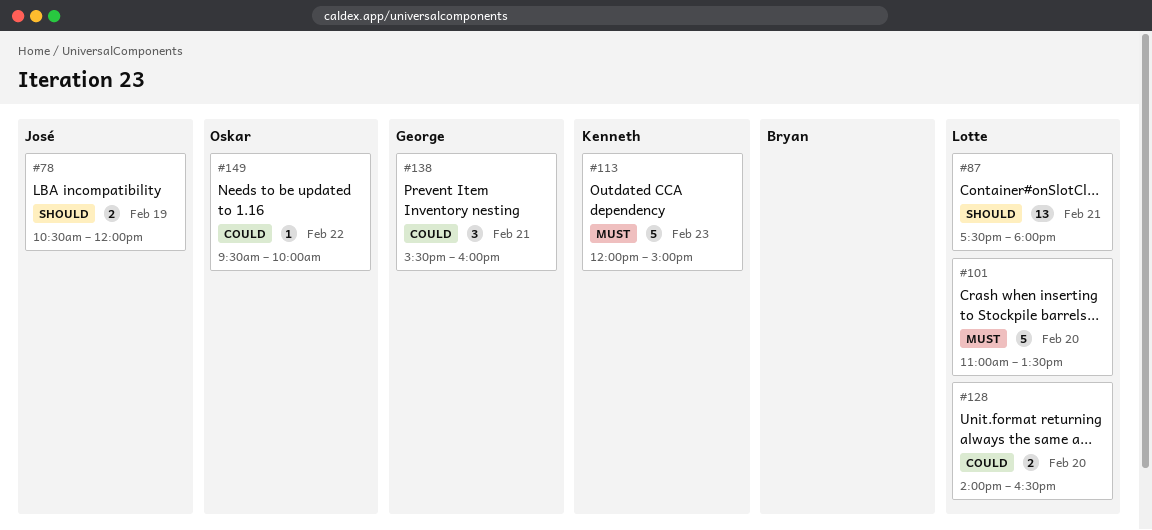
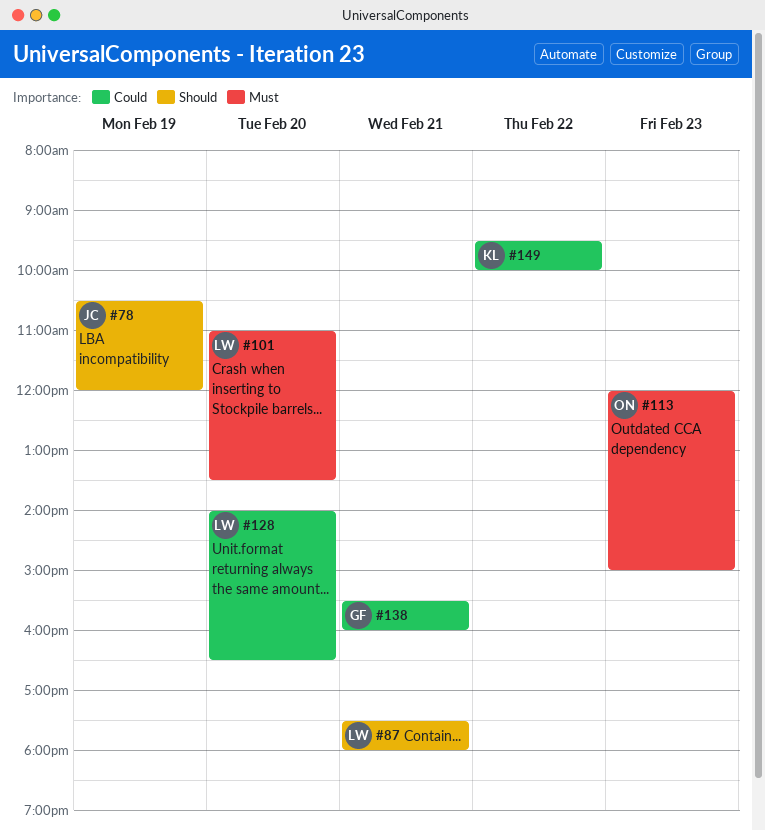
#113, owner: Kenneth -> Oskar
#149, owner: Oskar -> Kenneth

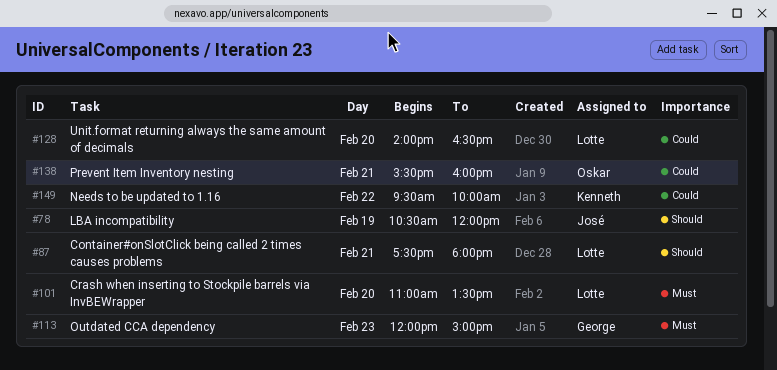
#113, owner: Oskar -> George
#138, owner: George -> Oskar

